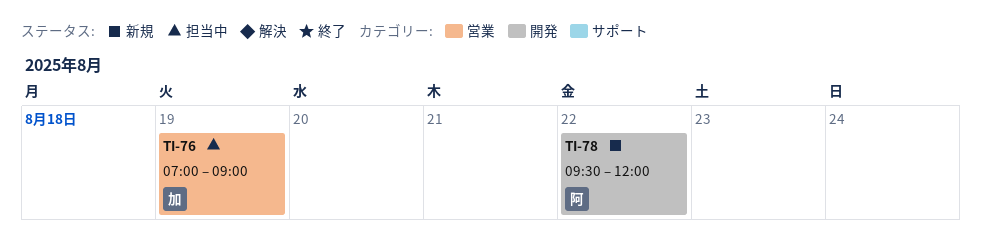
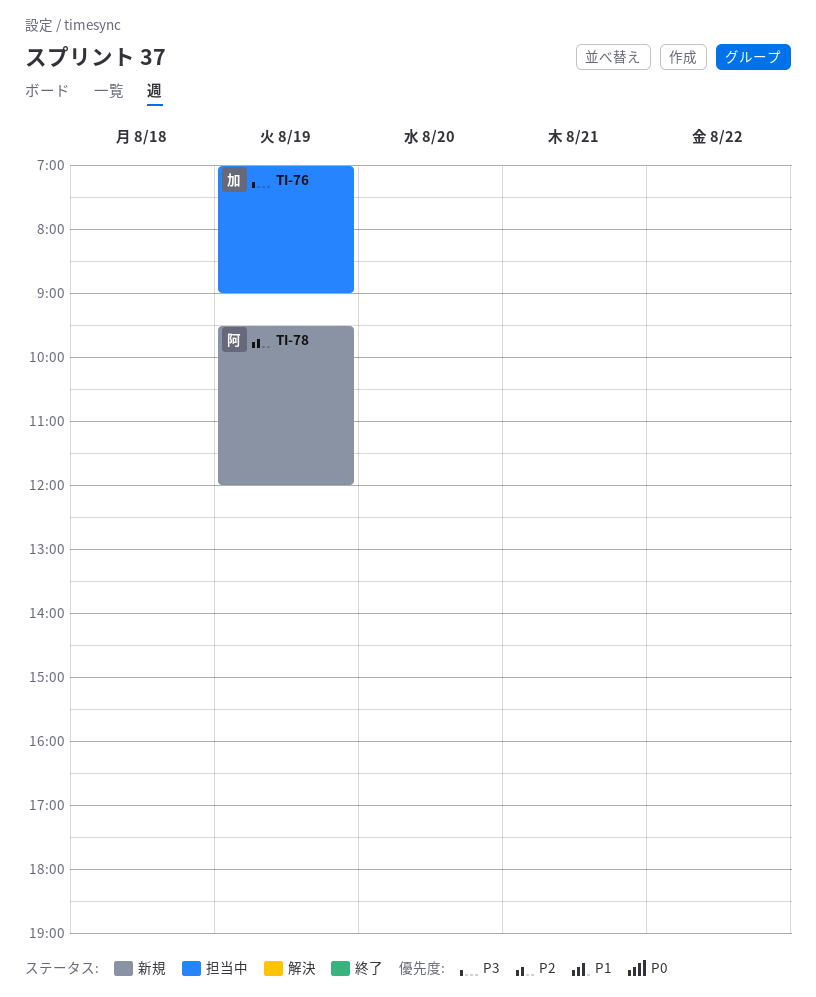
TI-78, day: Aug 22 -> Aug 19

